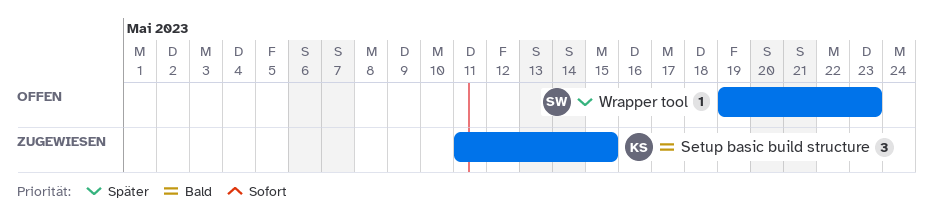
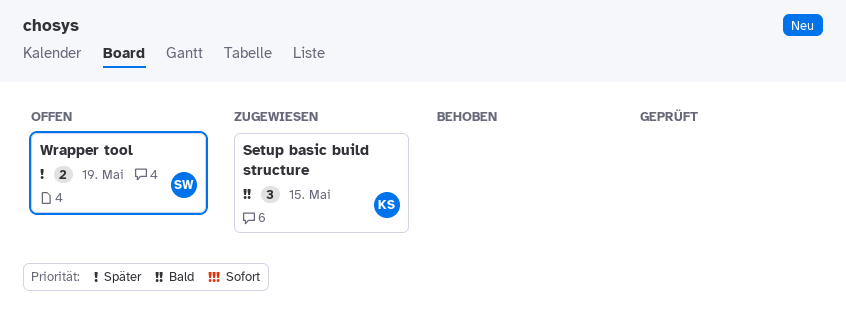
Wrapper tool, estimate: 1 -> 2
Wrapper tool, due: May 23 -> May 19

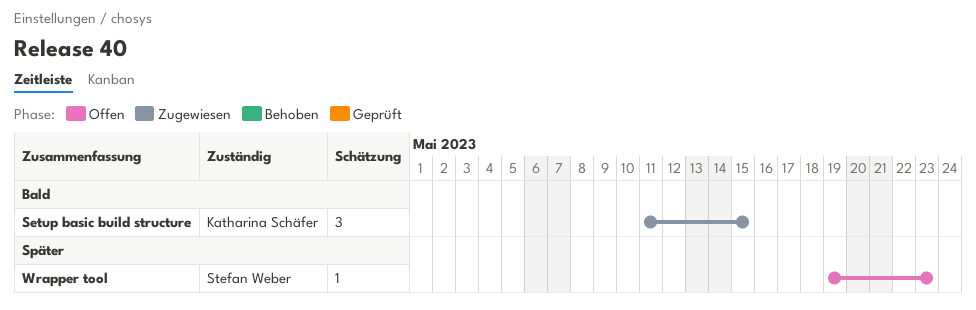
Wrapper tool, estimate: 2 -> 1
Wrapper tool, due: May 19 -> May 23

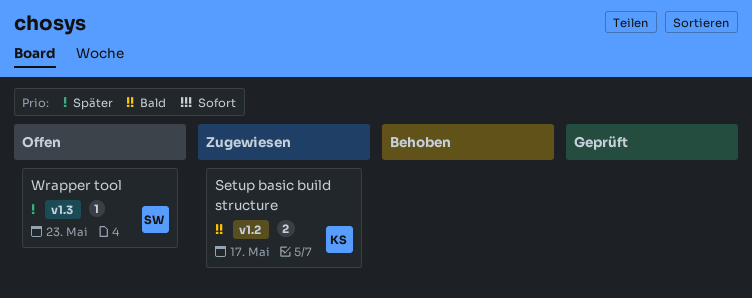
Setup basic build structure, estimate: 3 -> 2
Setup basic build structure, due: May 15 -> May 17

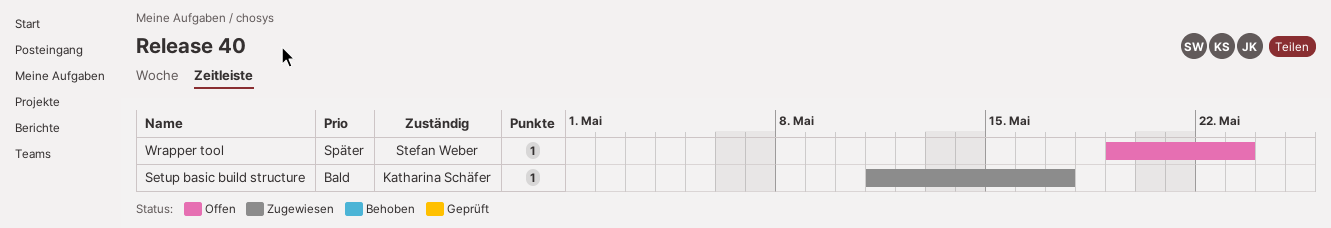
Setup basic build structure, estimate: 2 -> 1

